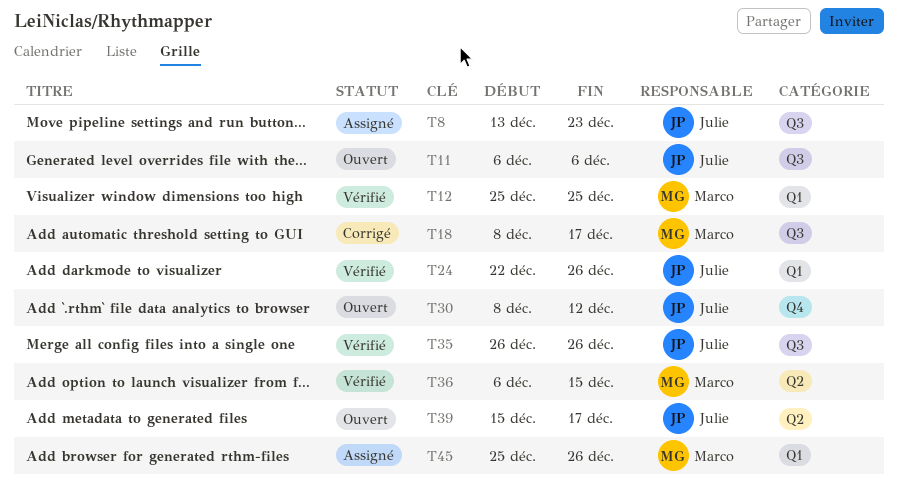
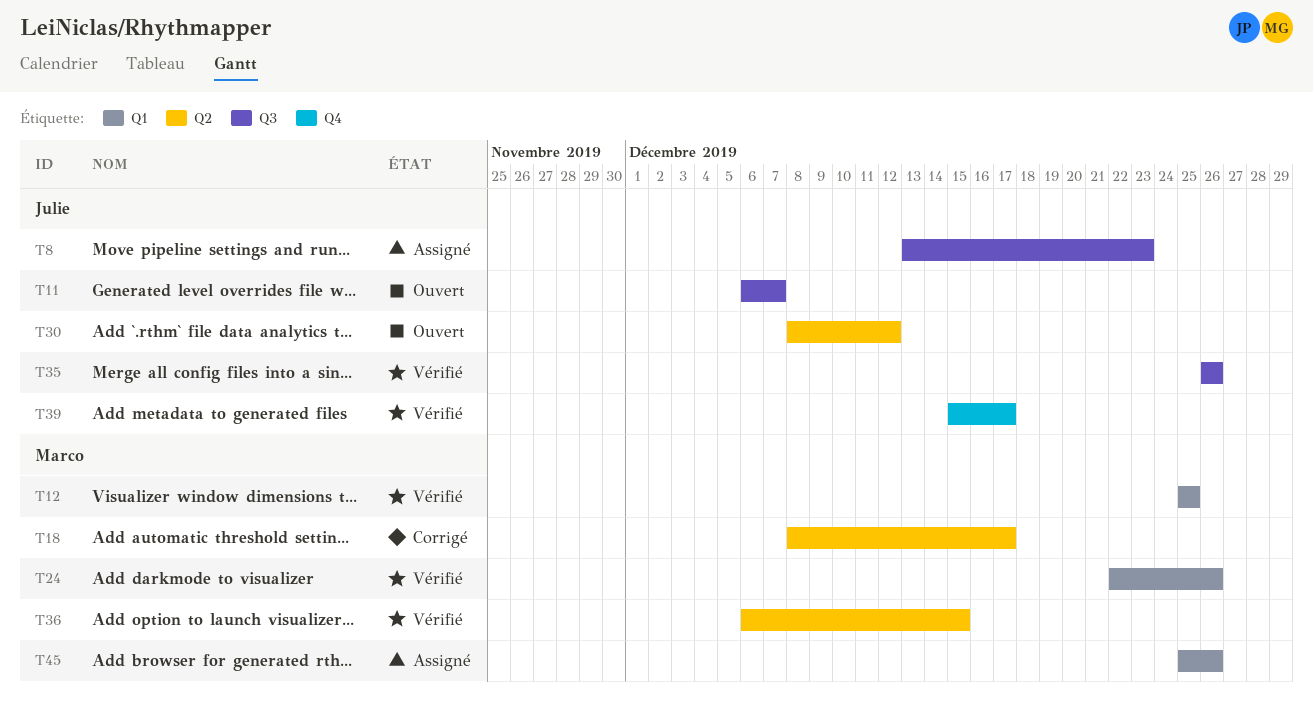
T11, due: Dec 6 -> Dec 7
T18, label: Q3 -> Q2
T24, owner: Julie -> Marco
T30, label: Q4 -> Q2
T39, status: Ouvert -> Vérifié
T39, label: Q2 -> Q4

